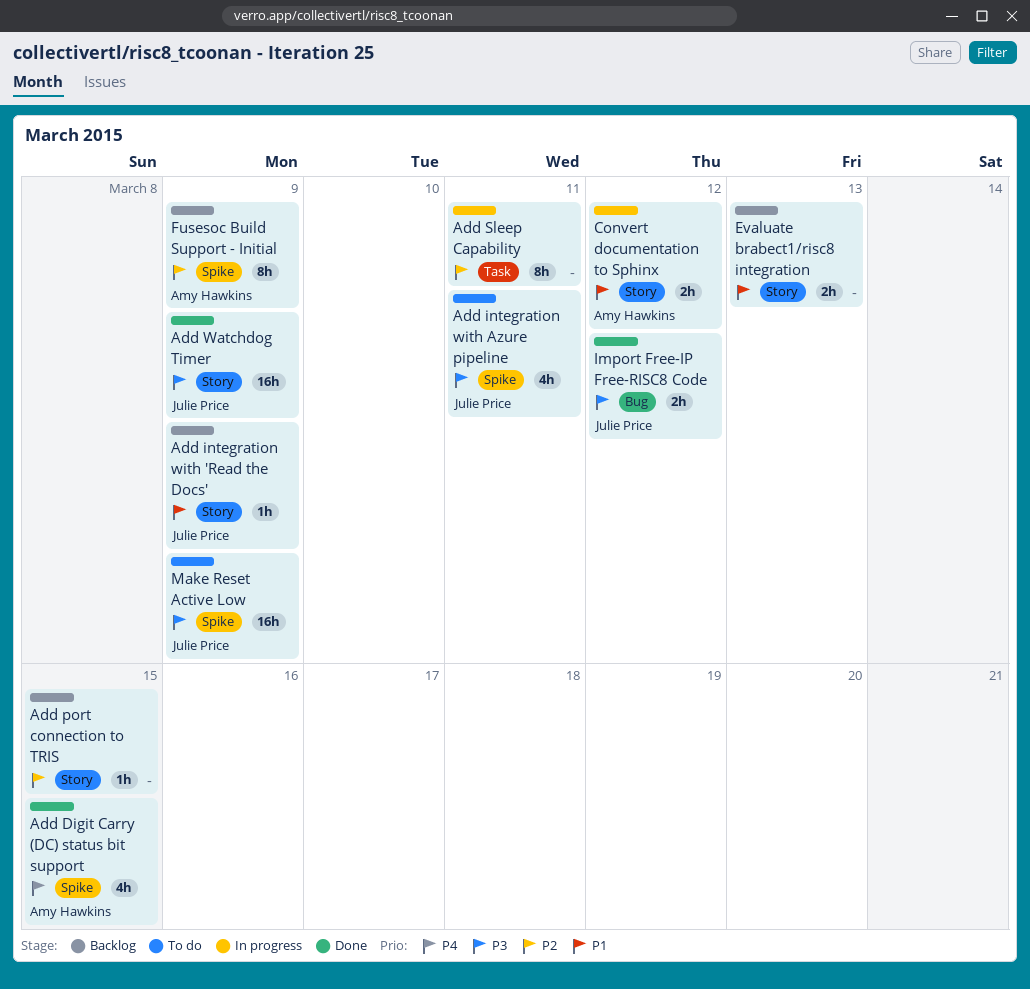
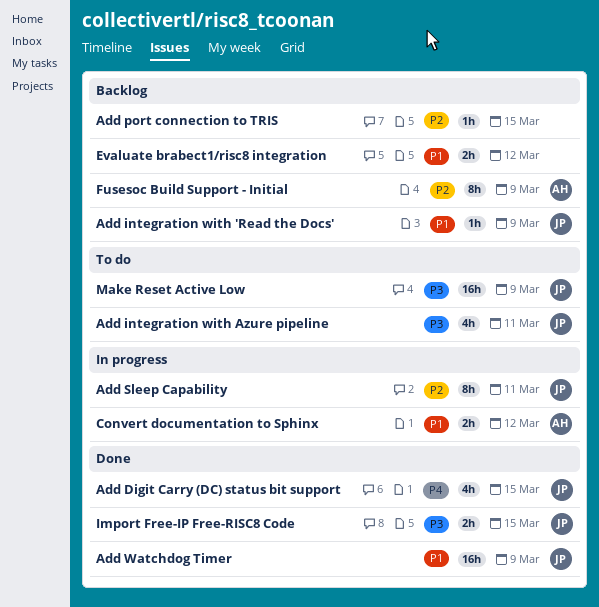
Add Digit Carry (DC) status bit support, owner: Amy Hawkins -> Julie Price
Add Sleep Capability, owner: none -> Julie Price
Add Watchdog Timer, priority: P3 -> P1
Evaluate brabect1/risc8 integration, day: Mar 13 -> Mar 12
Import Free-IP Free-RISC8 Code, day: Mar 12 -> Mar 15

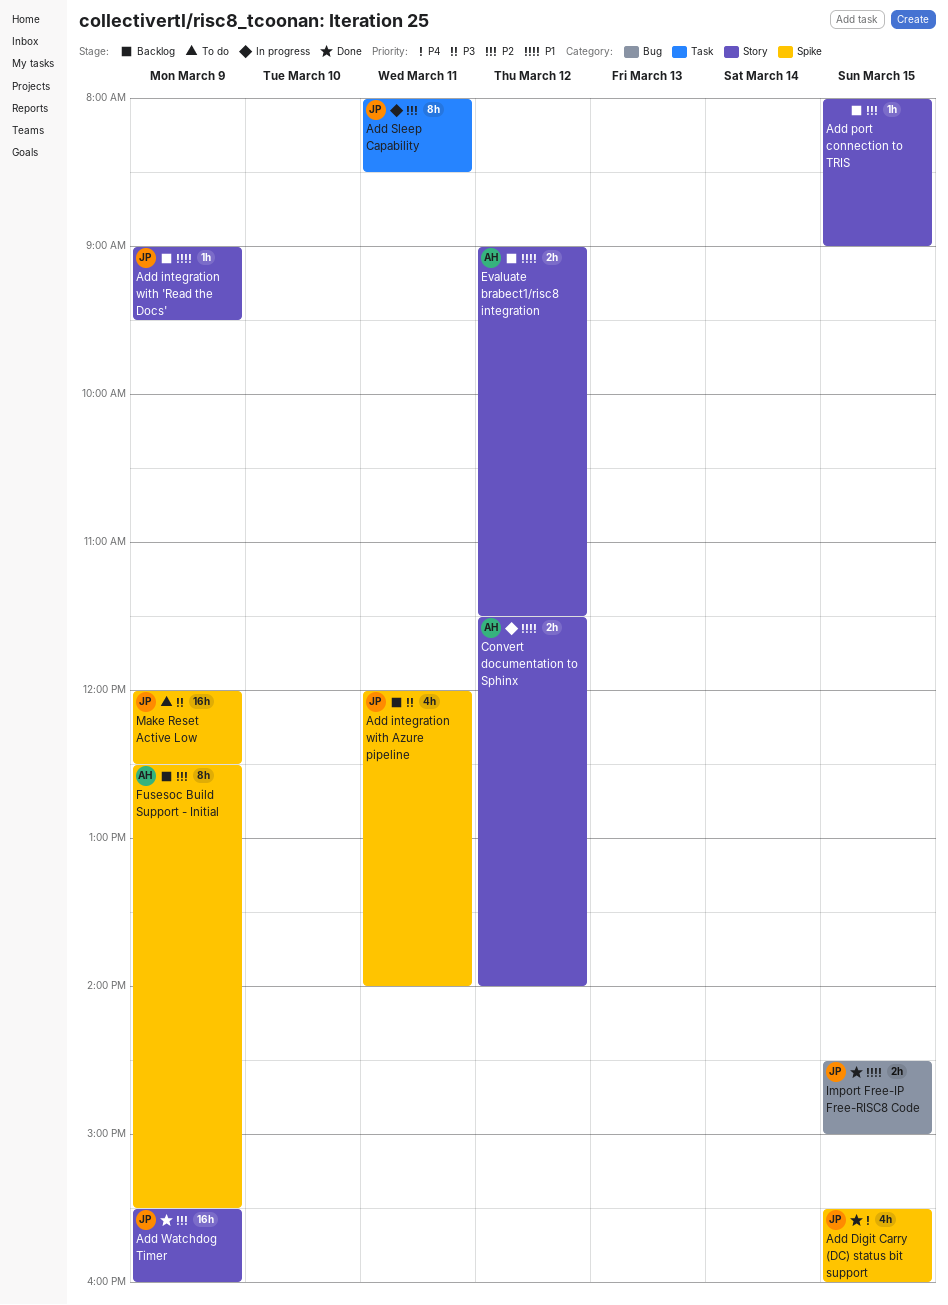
Add integration with Azure pipeline, status: To do -> Backlog
Add Watchdog Timer, priority: P1 -> P2
Evaluate brabect1/risc8 integration, owner: none -> AH
Import Free-IP Free-RISC8 Code, priority: P3 -> P1

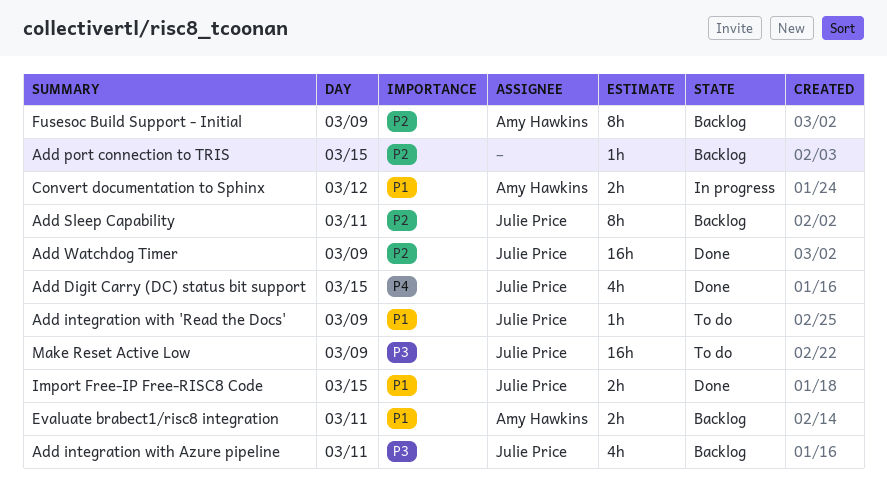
Add integration with 'Read the Docs', status: Backlog -> To do
Add Sleep Capability, status: In progress -> Backlog
Evaluate brabect1/risc8 integration, day: Mar 12 -> Mar 11

